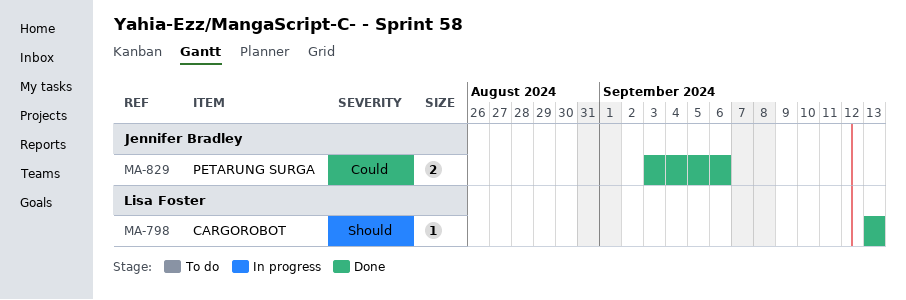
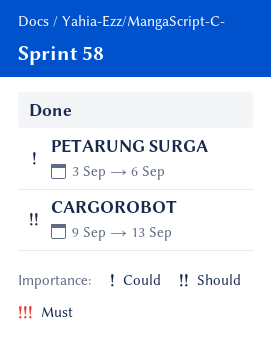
CARGOROBOT, start: Sep 13 -> Sep 9

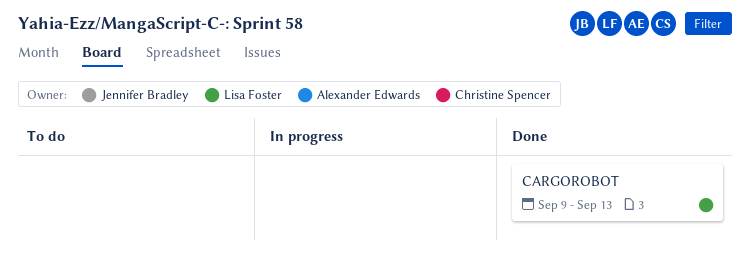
PETARUNG SURGA: present -> none

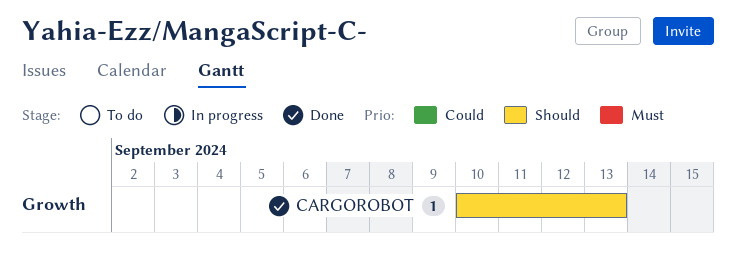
CARGOROBOT, start: Sep 9 -> Sep 10

